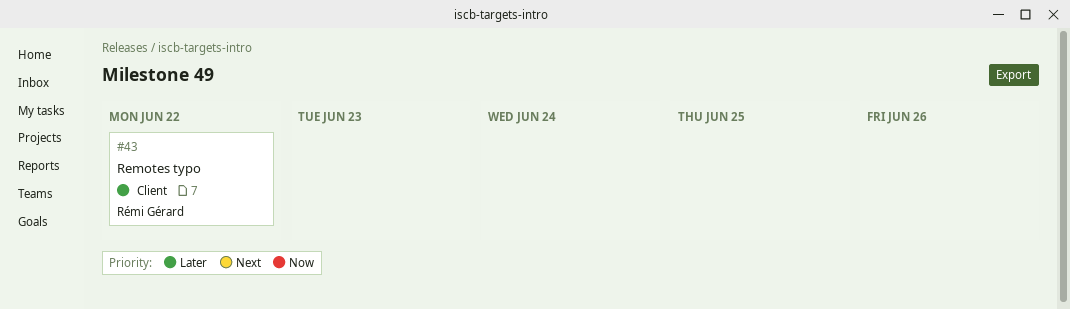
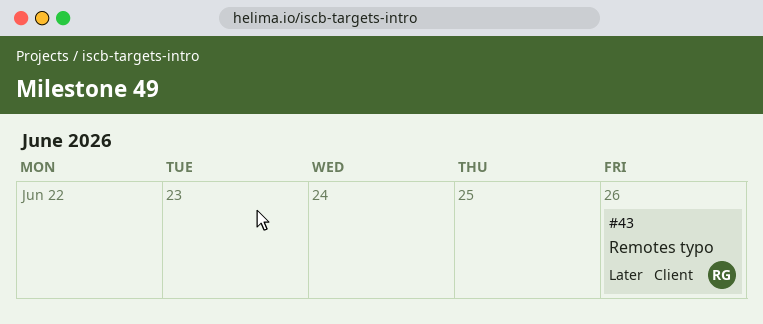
#43, due: Jun 22 -> Jun 26

